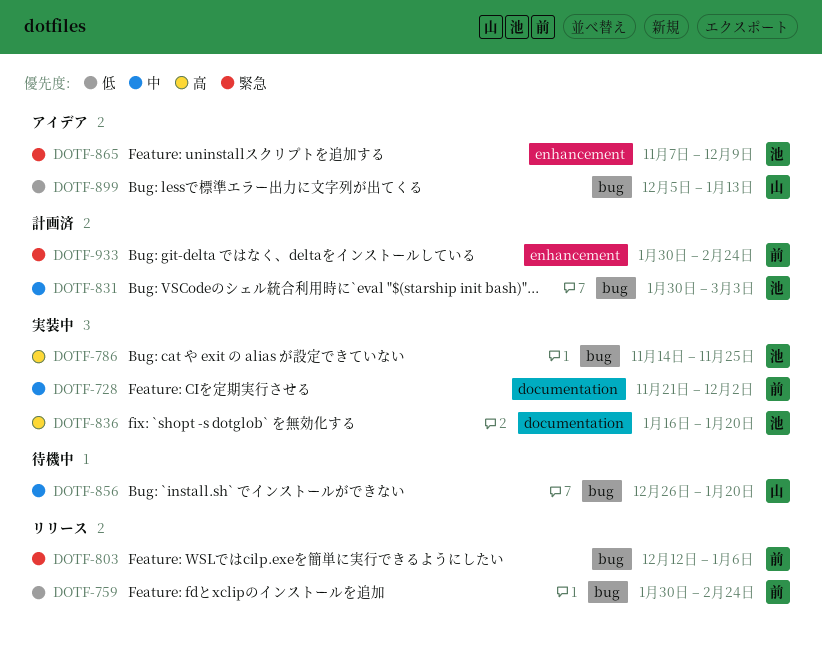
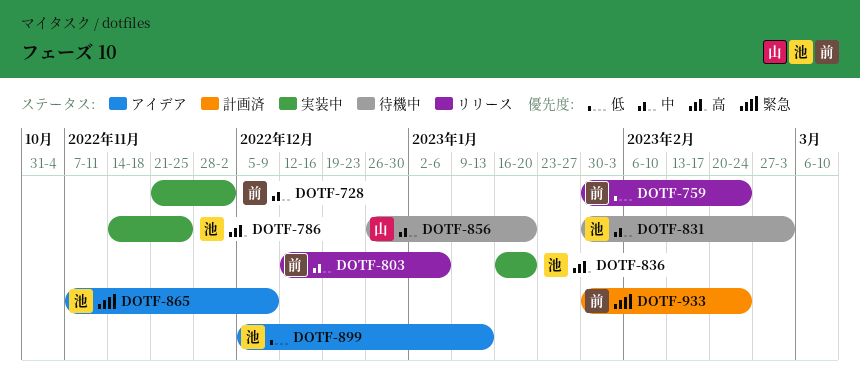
DOTF-803, priority: 緊急 -> 中
DOTF-831, status: 計画済 -> 待機中
DOTF-899, owner: 山 -> 池

